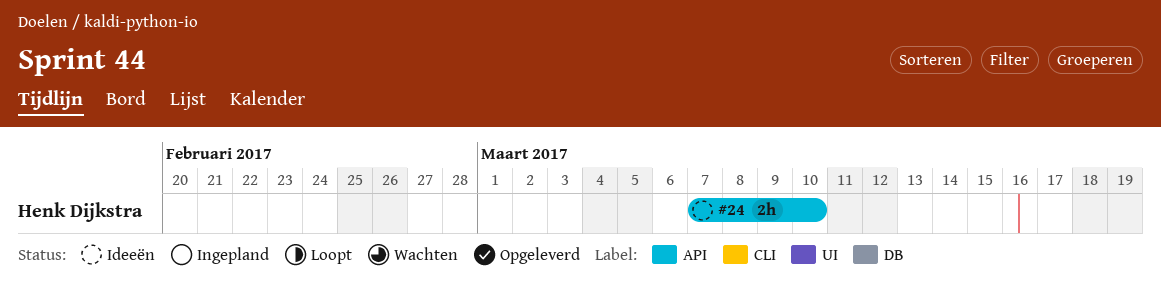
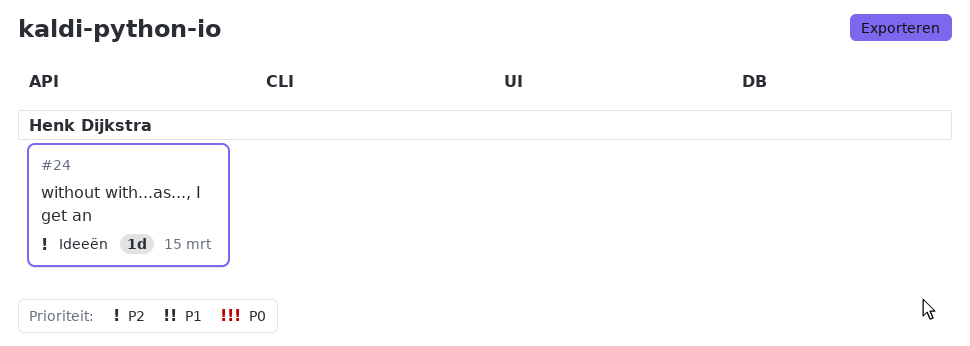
#24, estimate: 2h -> 1d
#24, due: Mar 10 -> Mar 15

